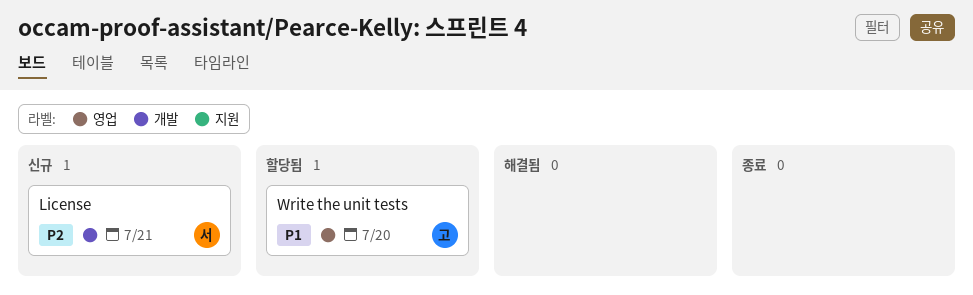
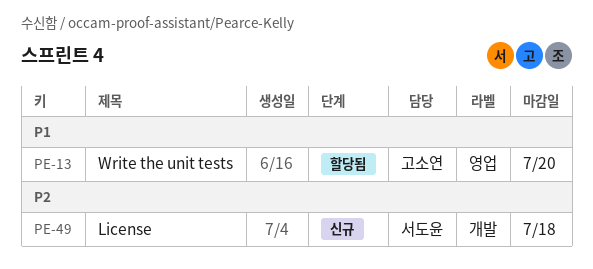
License, due: Jul 21 -> Jul 18

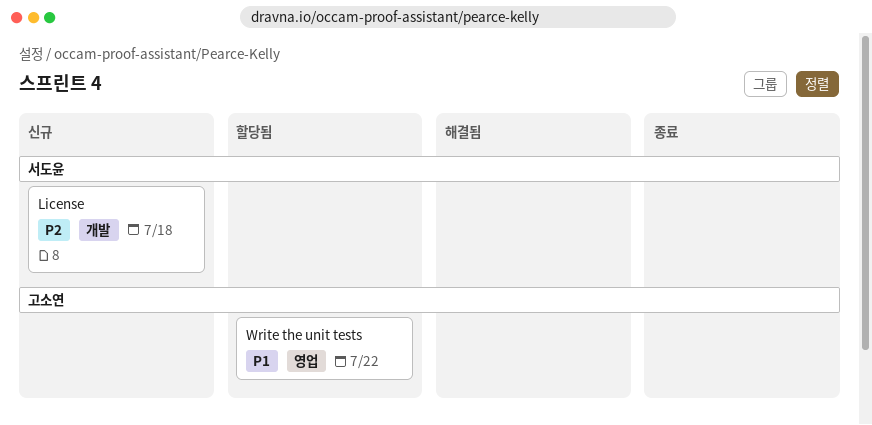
Write the unit tests, due: Jul 20 -> Jul 22

